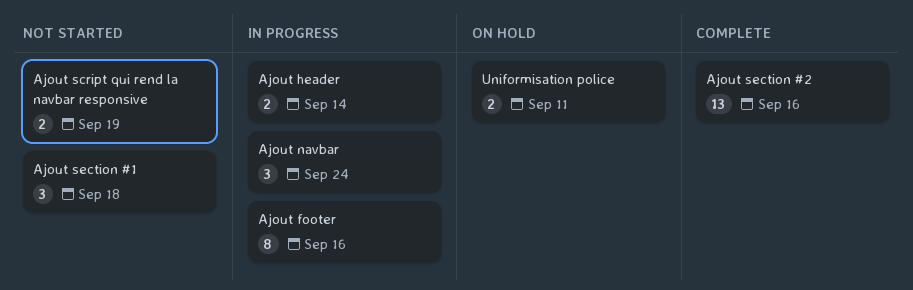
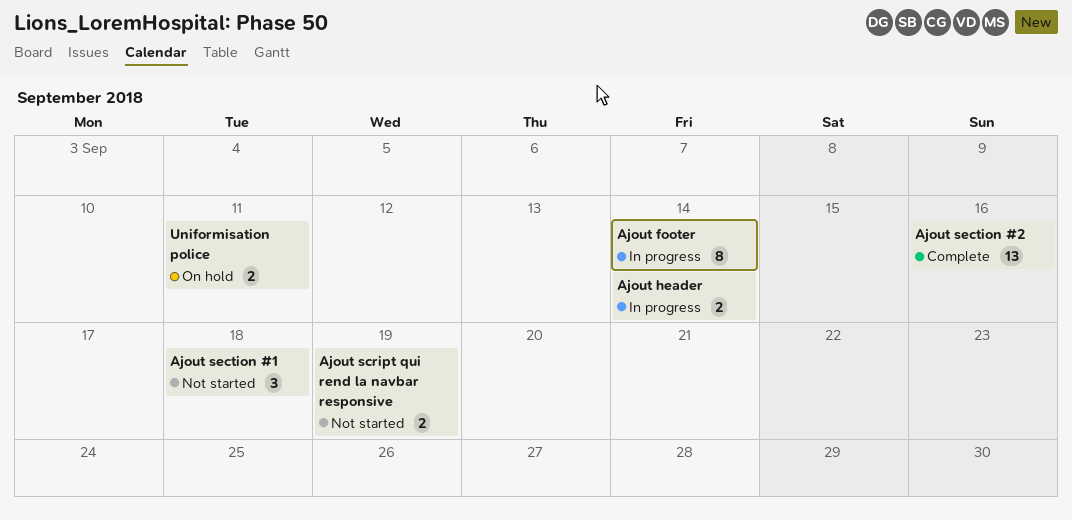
Ajout footer, due: Sep 16 -> Sep 14
Ajout navbar: present -> none

